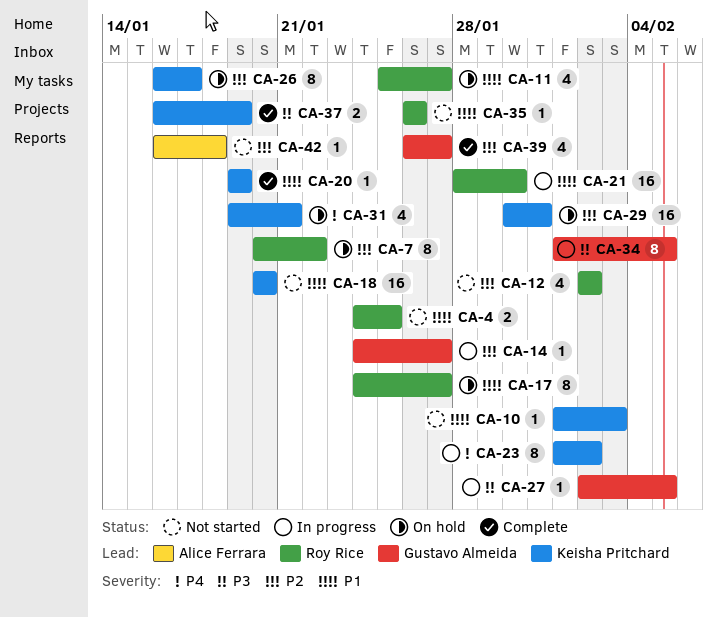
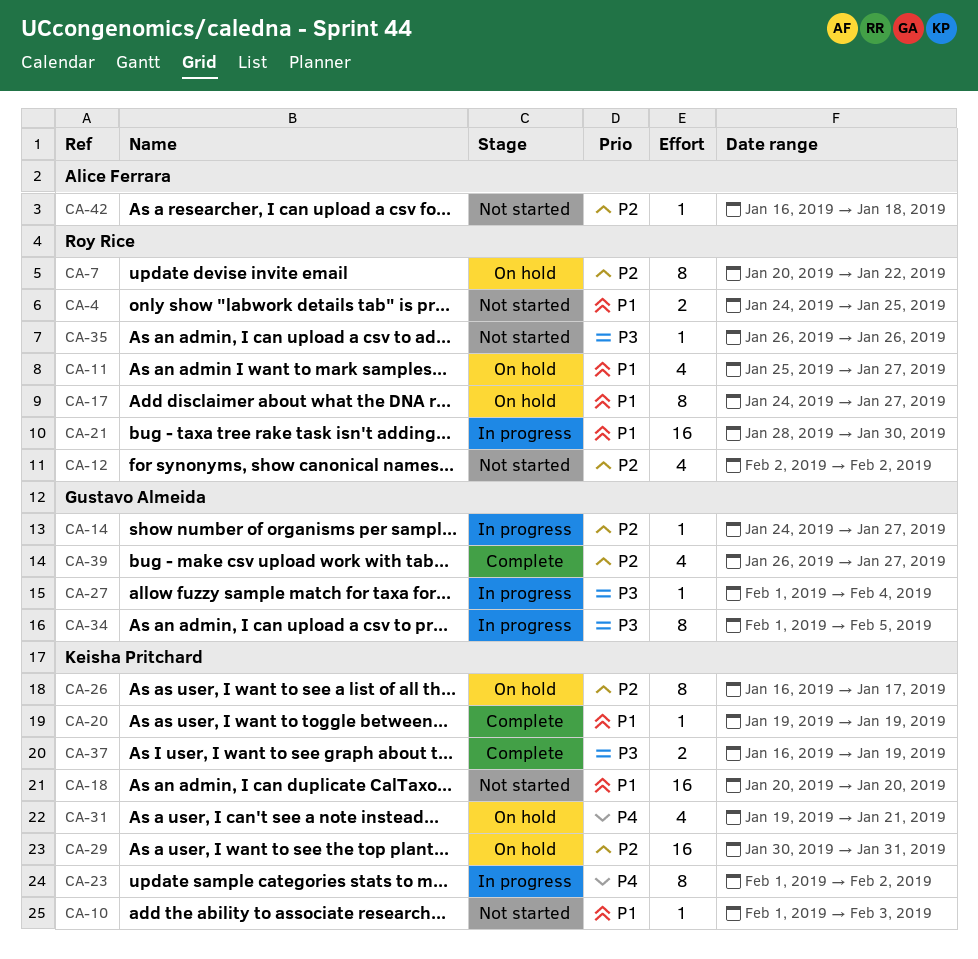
CA-27, start: Feb 2 -> Feb 1
CA-27, due: Feb 5 -> Feb 4
CA-35, priority: P1 -> P3

